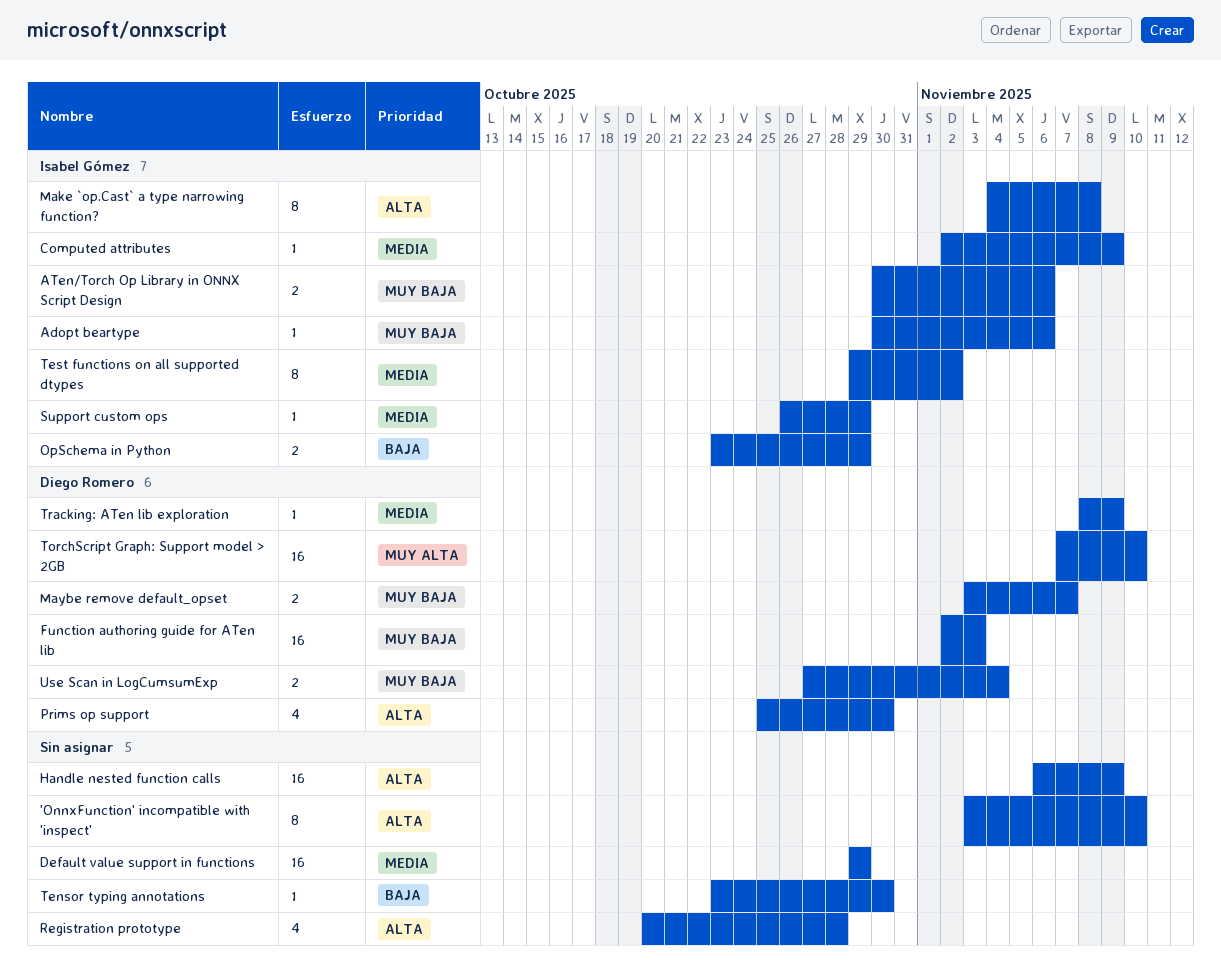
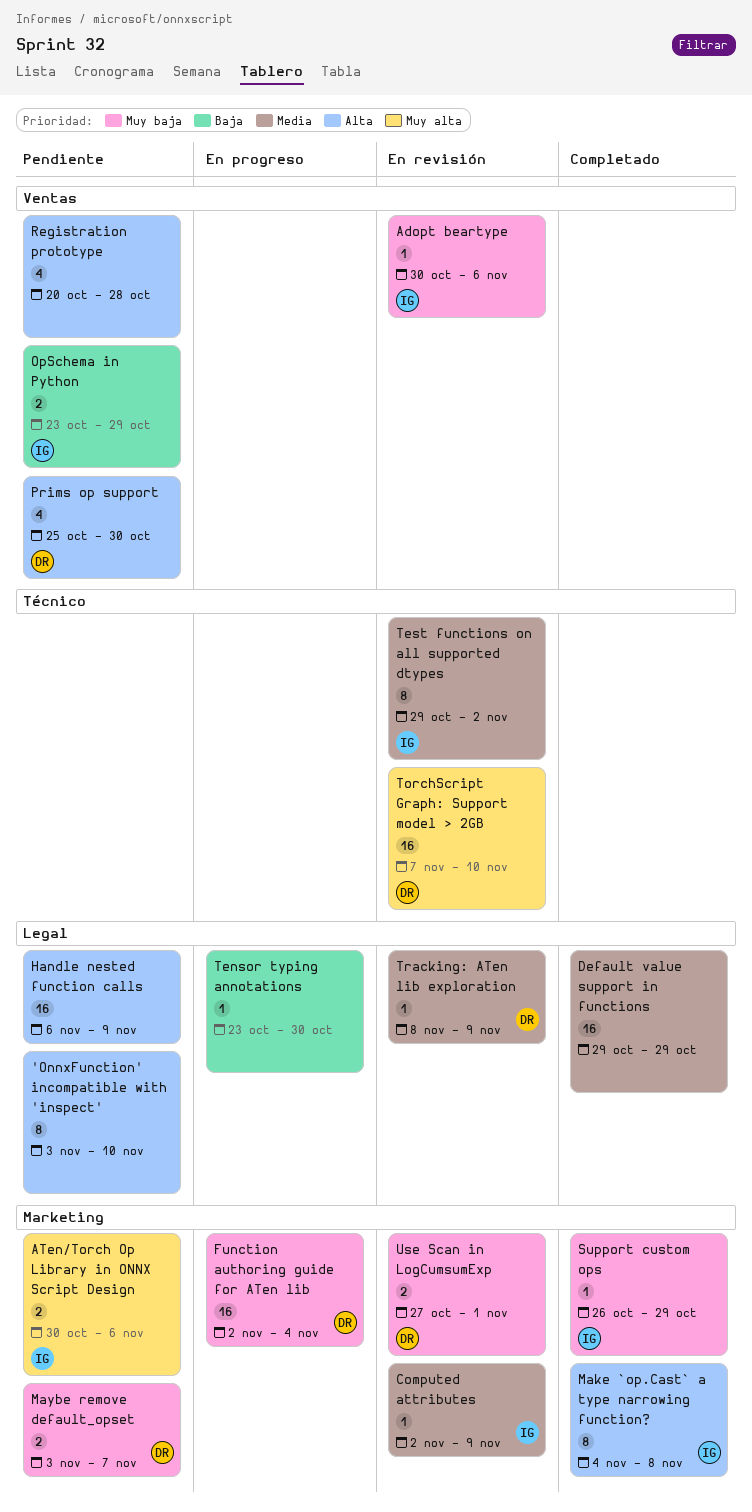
ATen/Torch Op Library in ONNX Script Design, priority: Muy baja -> Muy alta
Function authoring guide for ATen lib, due: Nov 3 -> Nov 4
Support custom ops, priority: Media -> Muy baja
Use Scan in LogCumsumExp, due: Nov 4 -> Nov 1

